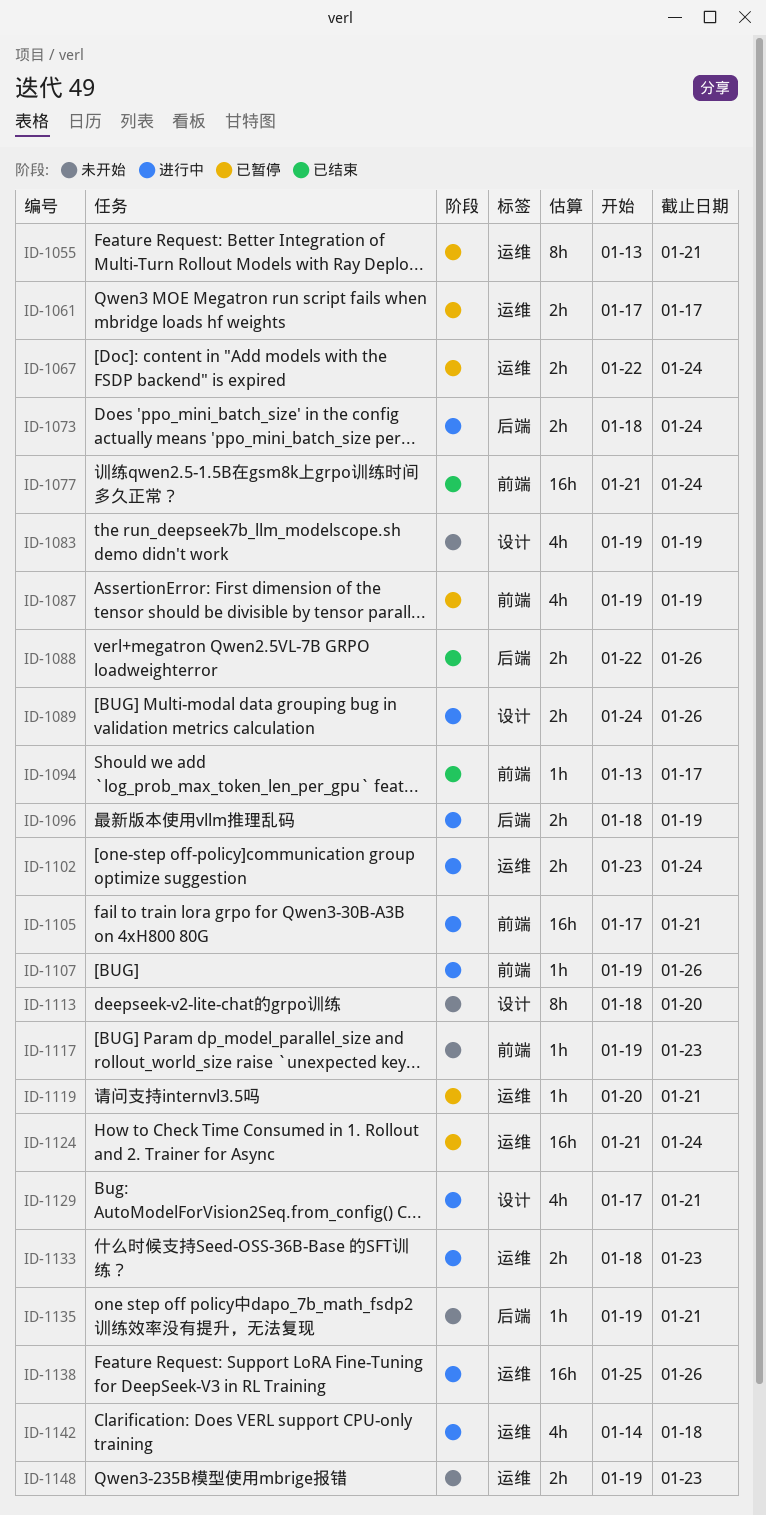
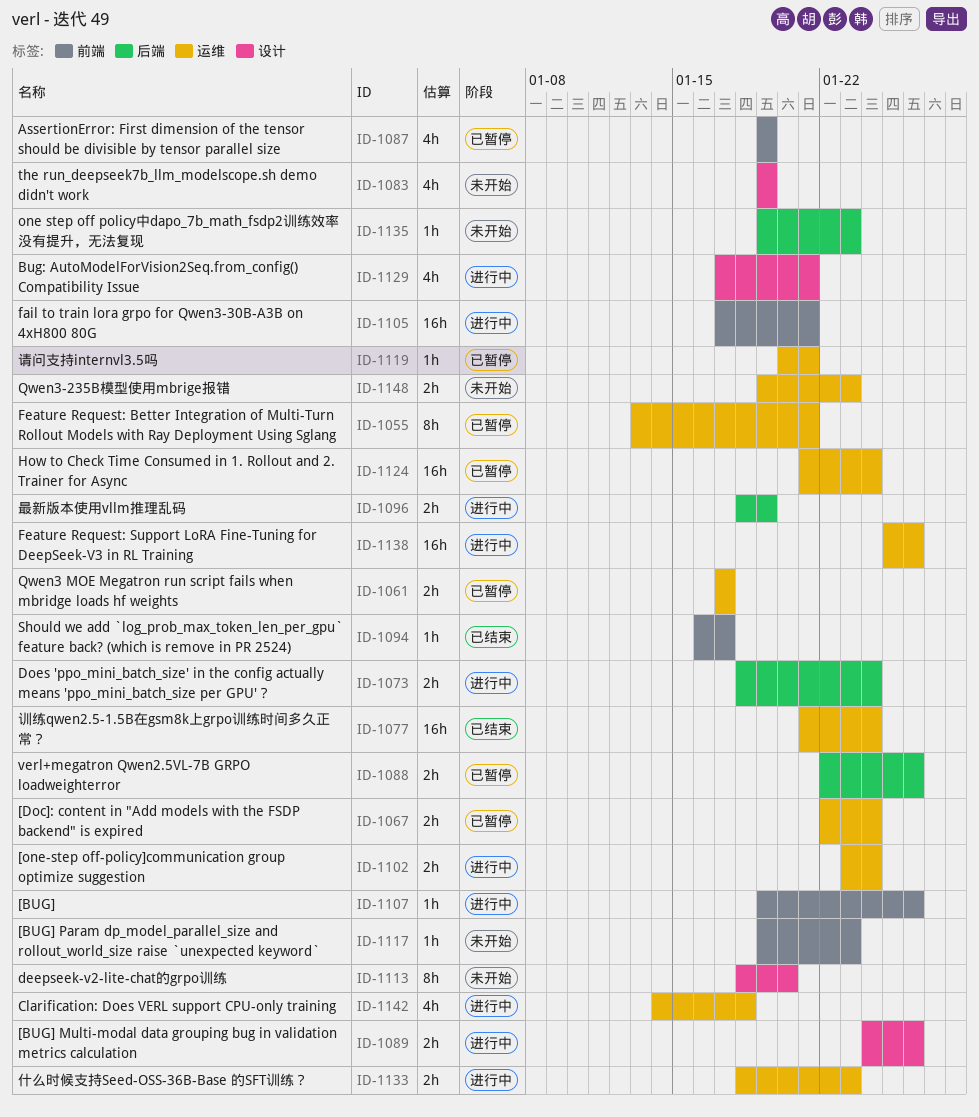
ID-1077, label: 前端 -> 运维
ID-1088, status: 已结束 -> 已暂停
ID-1094, start: Jan 13 -> Jan 16
ID-1135, due: Jan 21 -> Jan 23

